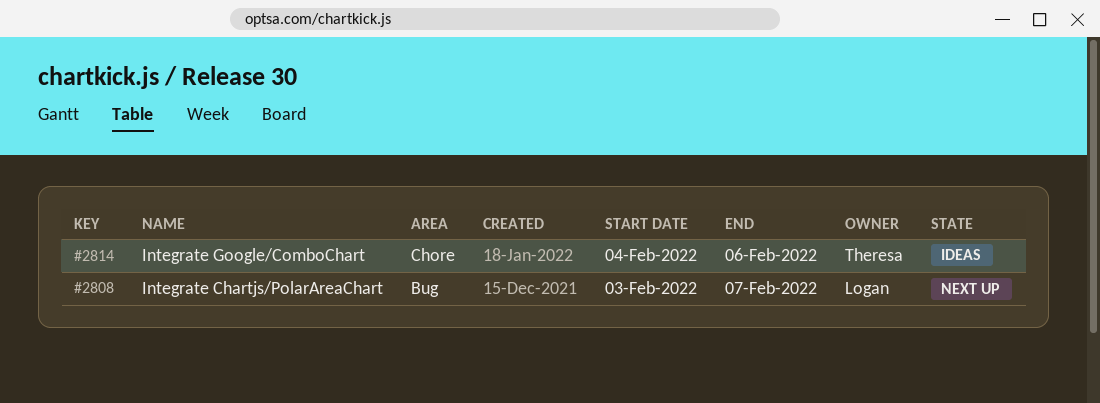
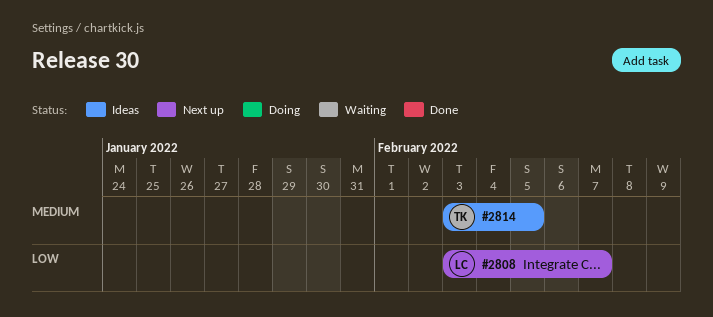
#2814, start: Feb 4 -> Feb 3
#2814, due: Feb 6 -> Feb 5

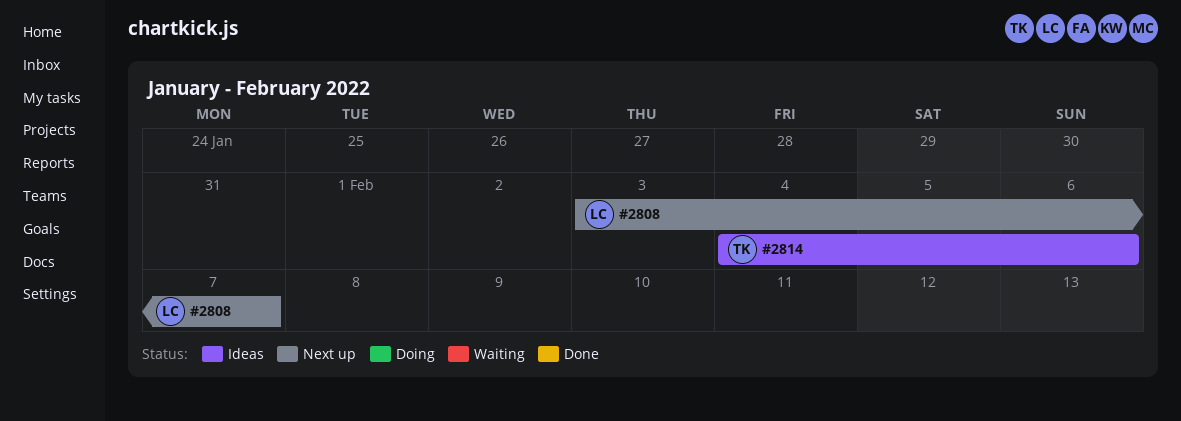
#2814, start: Feb 3 -> Feb 4
#2814, due: Feb 5 -> Feb 6

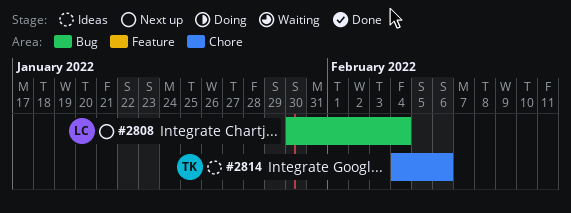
#2808, start: Feb 3 -> Jan 30
#2808, due: Feb 7 -> Feb 4

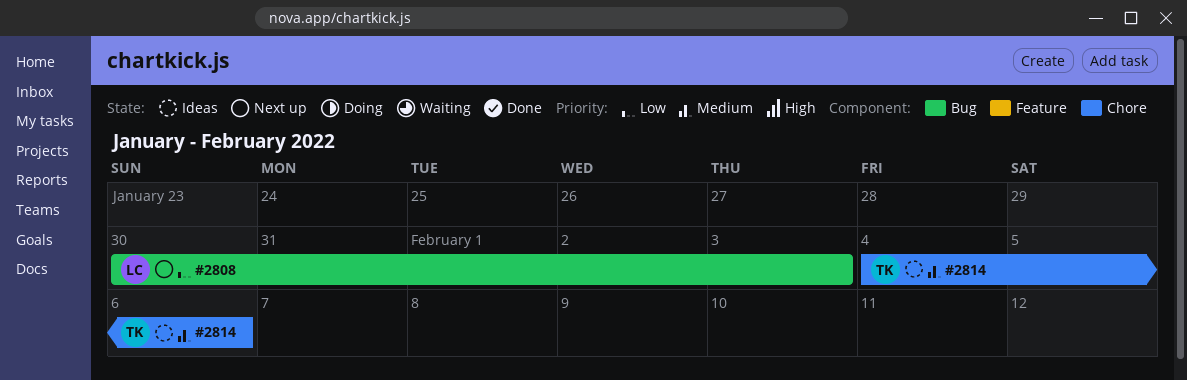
#2808, due: Feb 4 -> Feb 3

